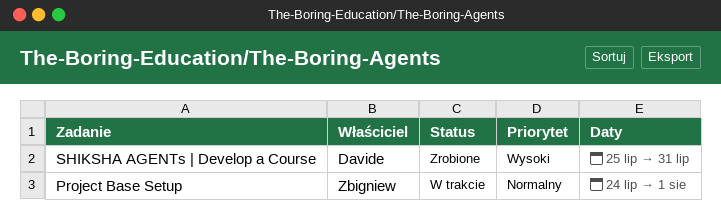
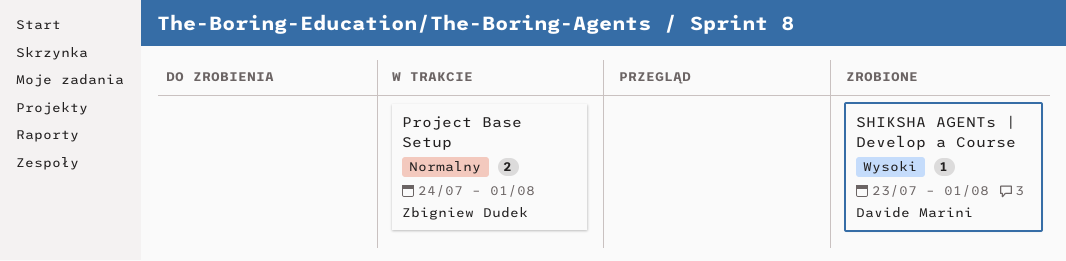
SHIKSHA AGENTs | Develop a Course, start: Jul 25 -> Jul 23
SHIKSHA AGENTs | Develop a Course, due: Jul 31 -> Aug 1

